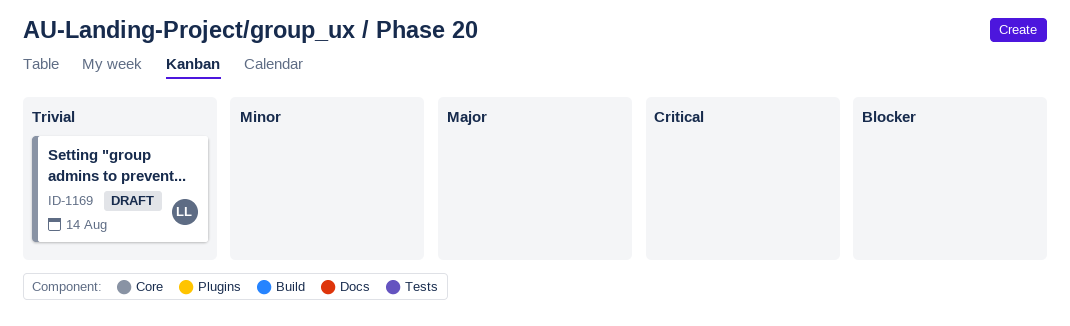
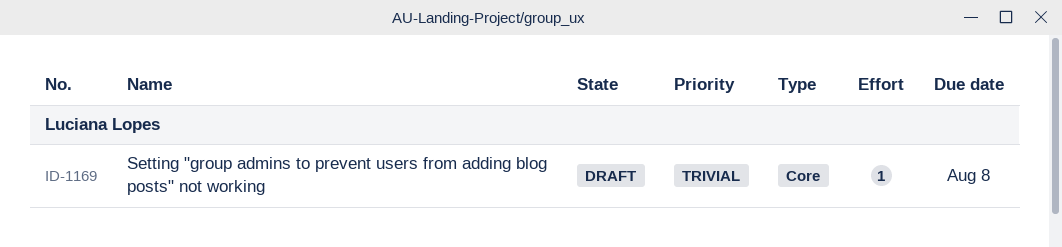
ID-1169, due: Aug 14 -> Aug 8

